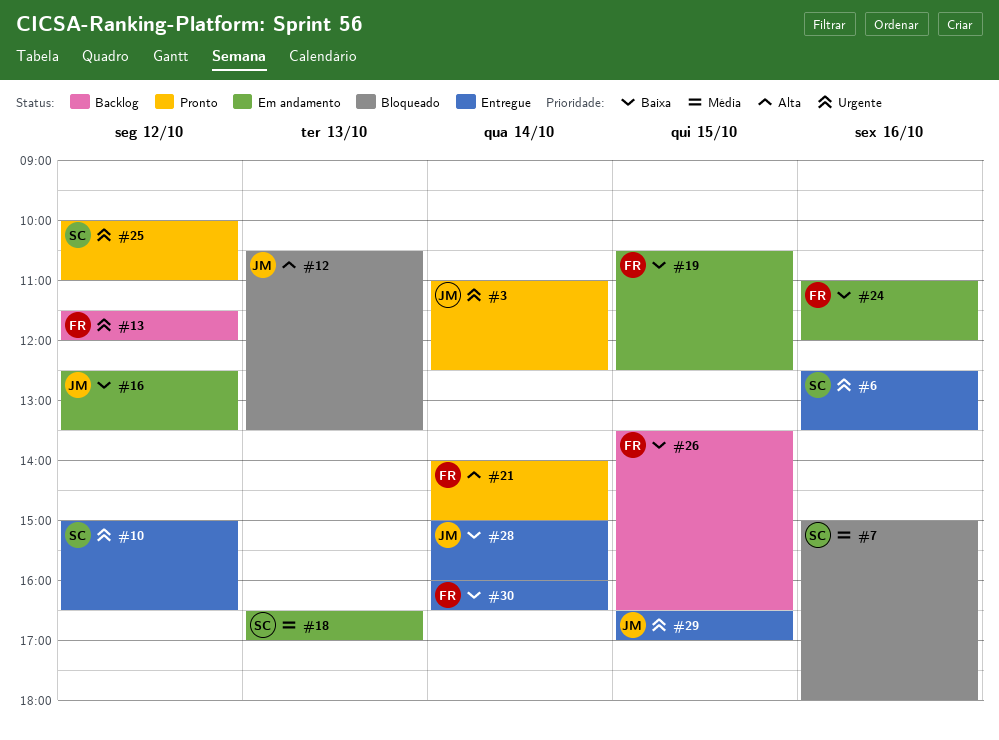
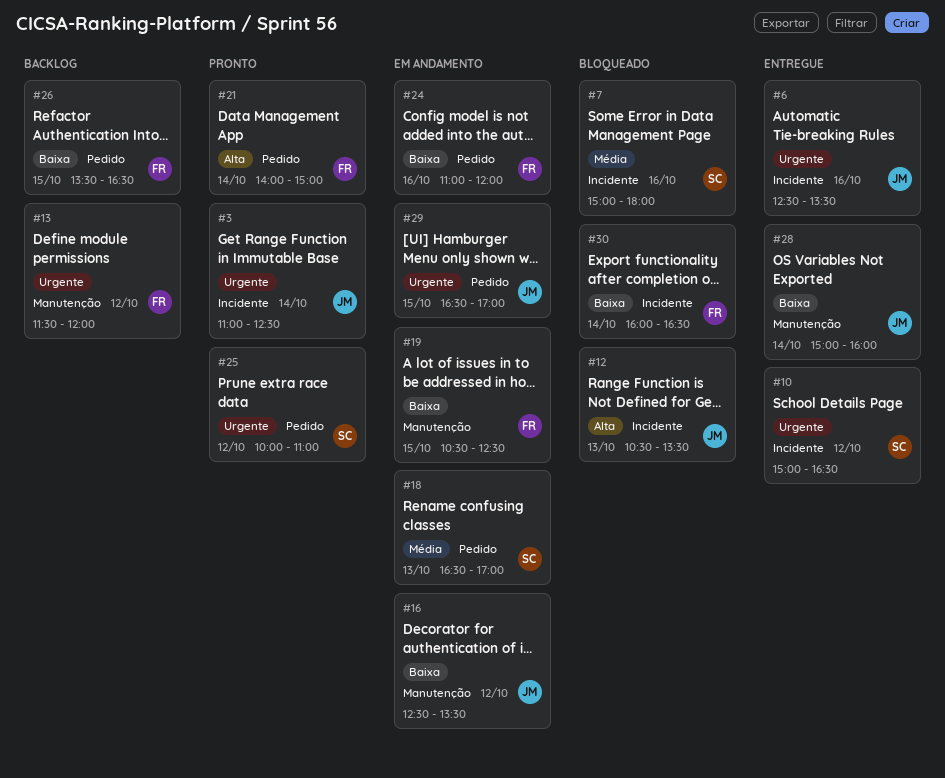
#6, owner: SC -> JM
#29, status: Entregue -> Em andamento
#30, status: Entregue -> Bloqueado

